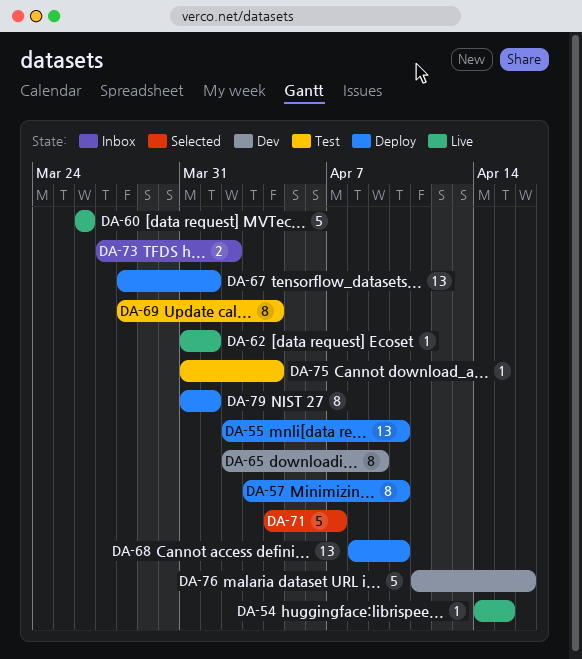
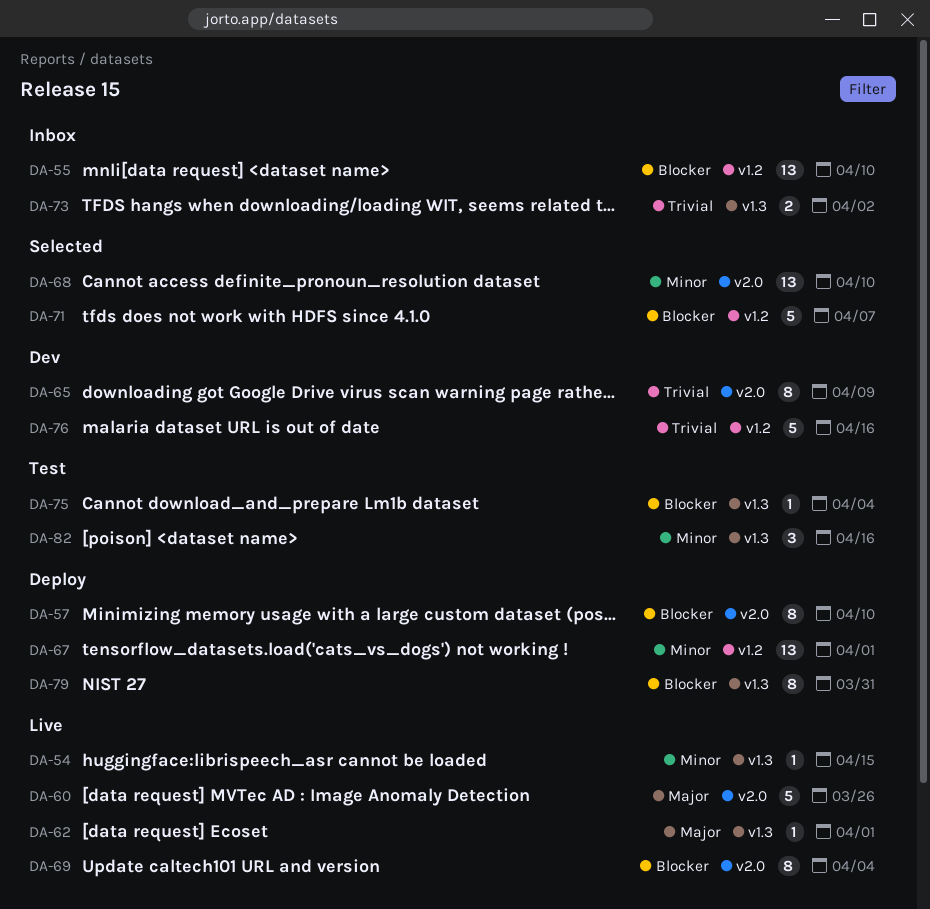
DA-55, status: Deploy -> Inbox
DA-68, status: Deploy -> Selected
DA-69, status: Test -> Live
DA-79, due: Apr 1 -> Mar 31
DA-82: none -> present

